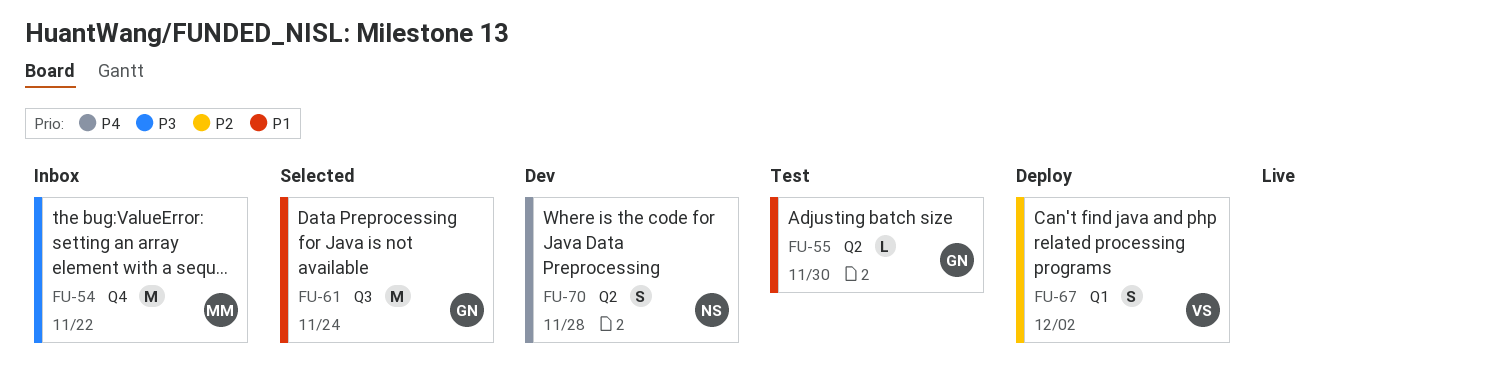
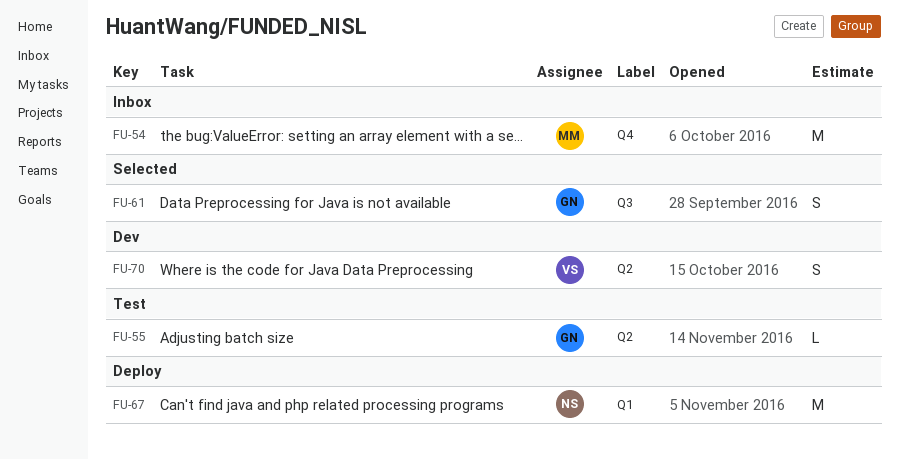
FU-61, estimate: M -> S
FU-67, owner: VS -> NS
FU-67, estimate: S -> M
FU-70, owner: NS -> VS

